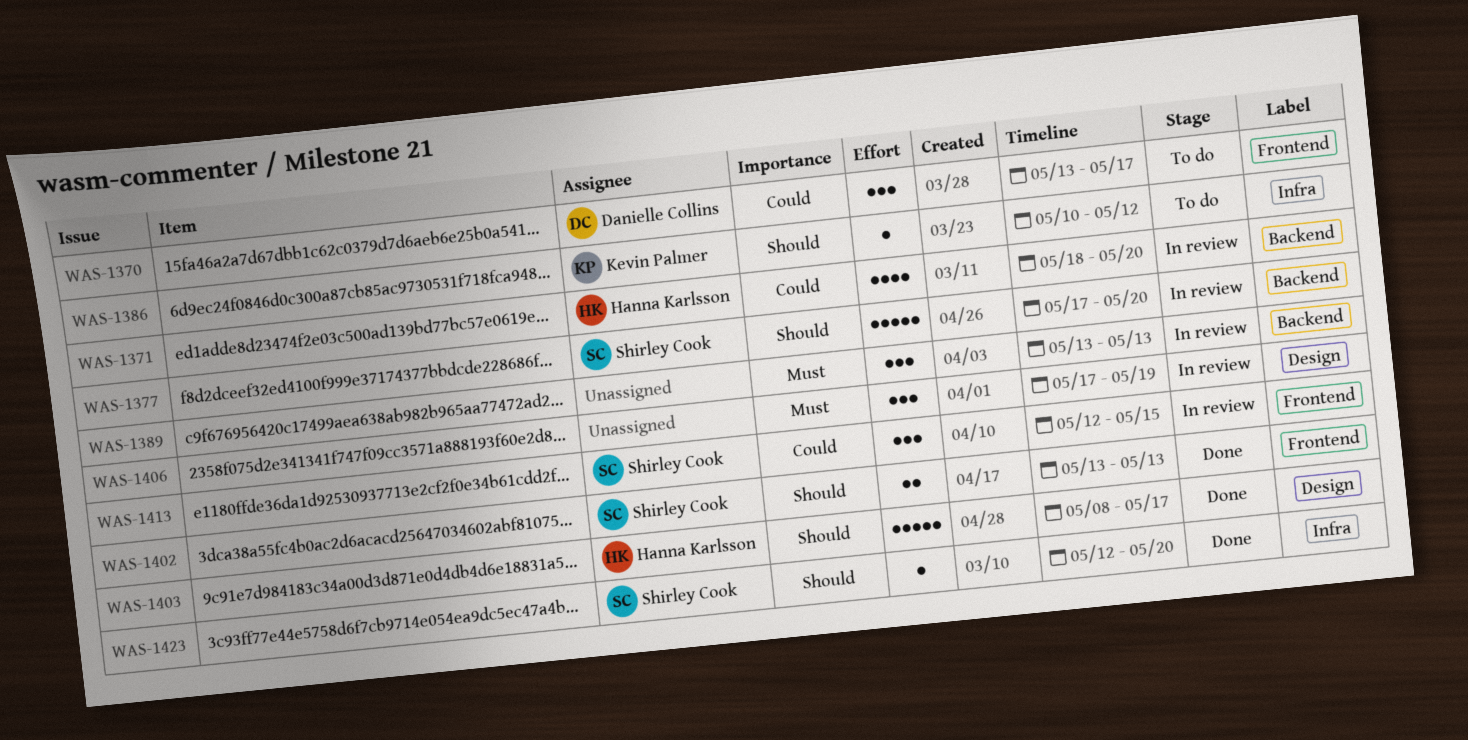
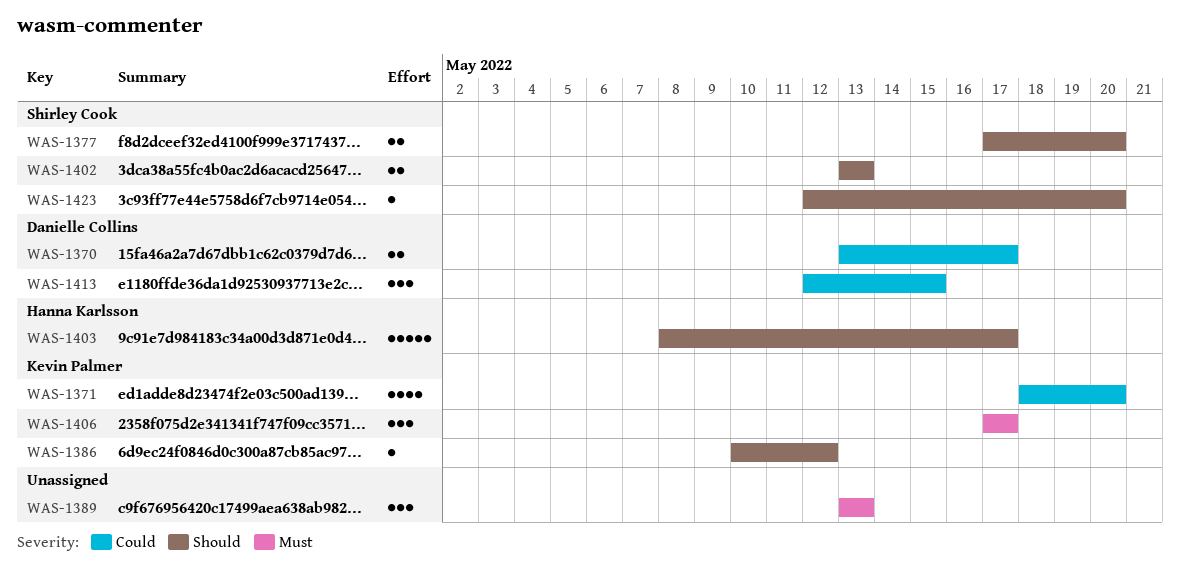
WAS-1370, estimate: 3 -> 2
WAS-1371, owner: Hanna Karlsson -> Kevin Palmer
WAS-1377, estimate: 5 -> 2
WAS-1406, owner: none -> Kevin Palmer
WAS-1406, due: May 19 -> May 17
WAS-1413, owner: Shirley Cook -> Danielle Collins

